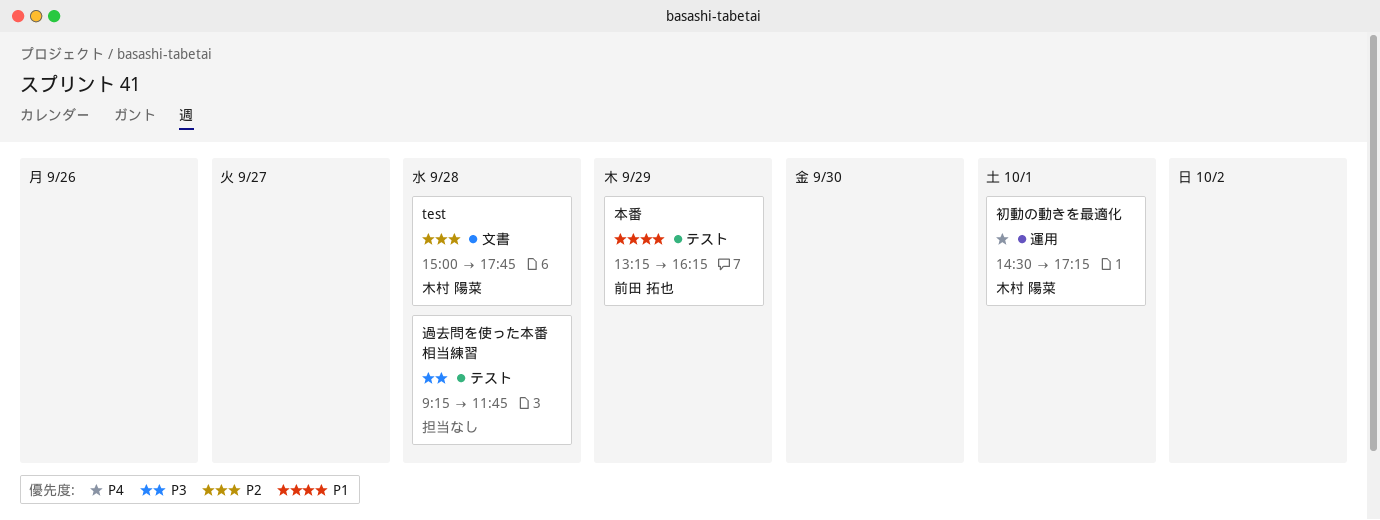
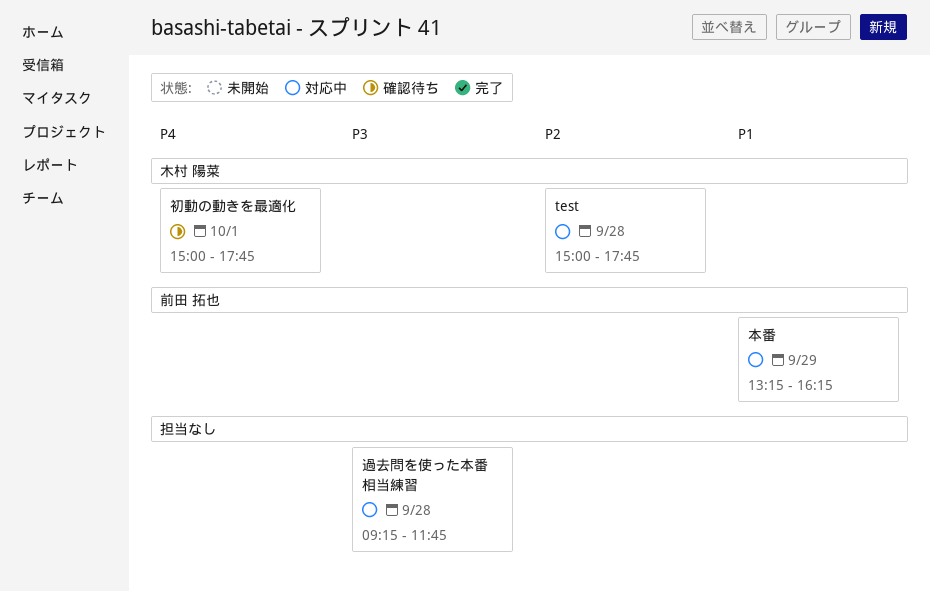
初動の動きを最適化, begins: 14:30 -> 15:00
初動の動きを最適化, ends: 17:15 -> 17:45

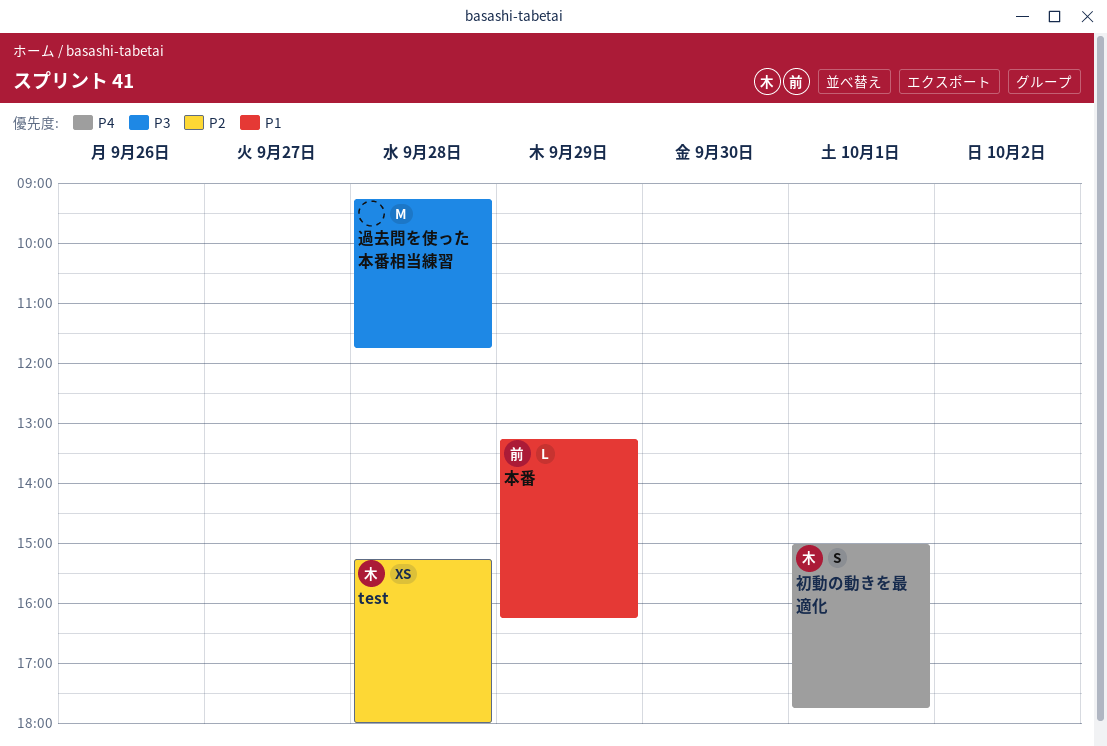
test, begins: 15:00 -> 15:15
test, ends: 17:45 -> 18:00

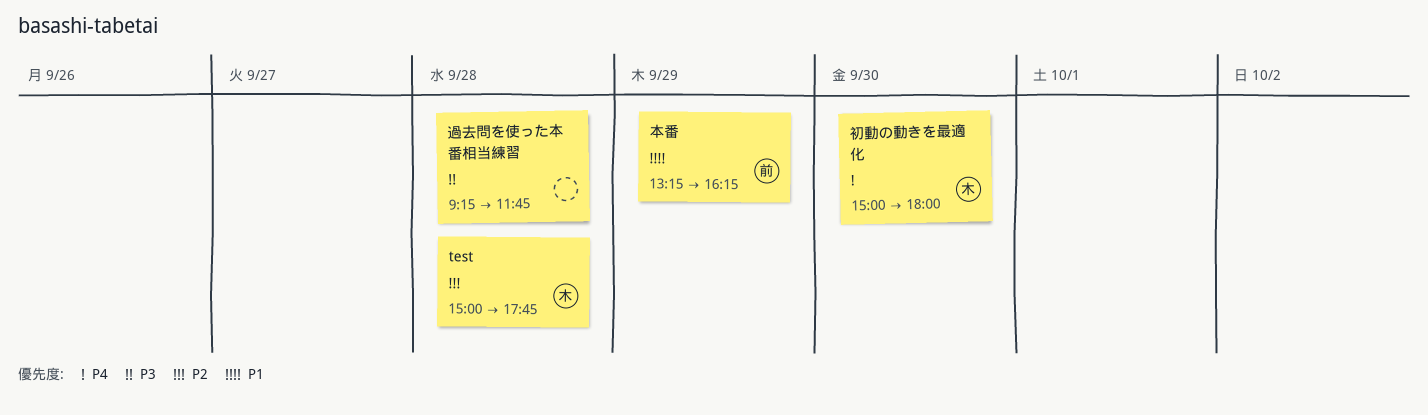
test, begins: 15:15 -> 15:00
test, ends: 18:00 -> 17:45
初動の動きを最適化, day: Oct 1 -> Sep 30
初動の動きを最適化, ends: 17:45 -> 18:00

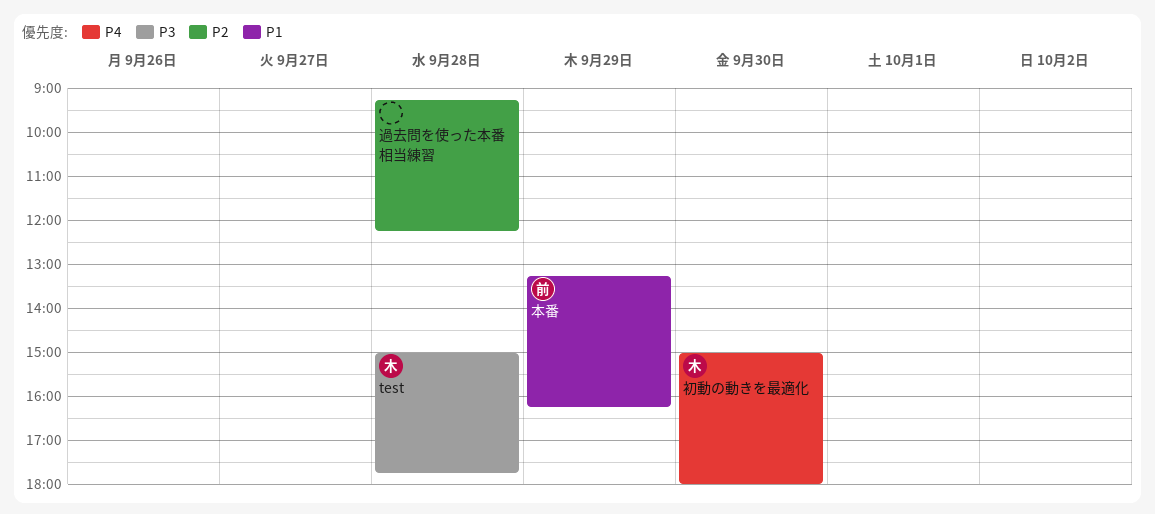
test, priority: P2 -> P3
過去問を使った本番相当練習, priority: P3 -> P2
過去問を使った本番相当練習, ends: 11:45 -> 12:15

